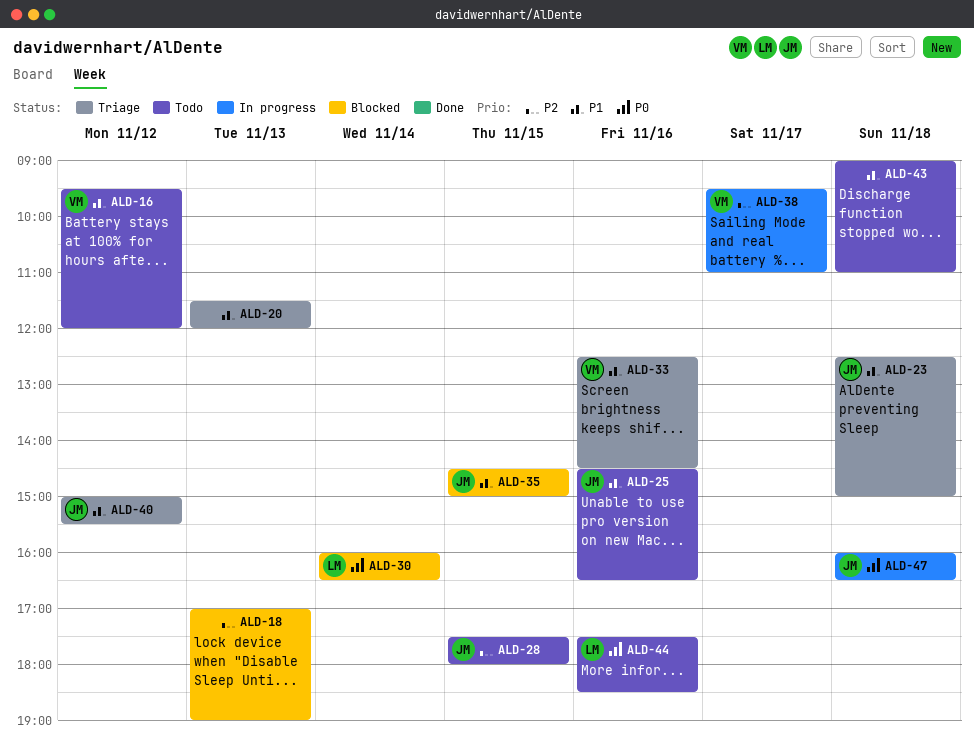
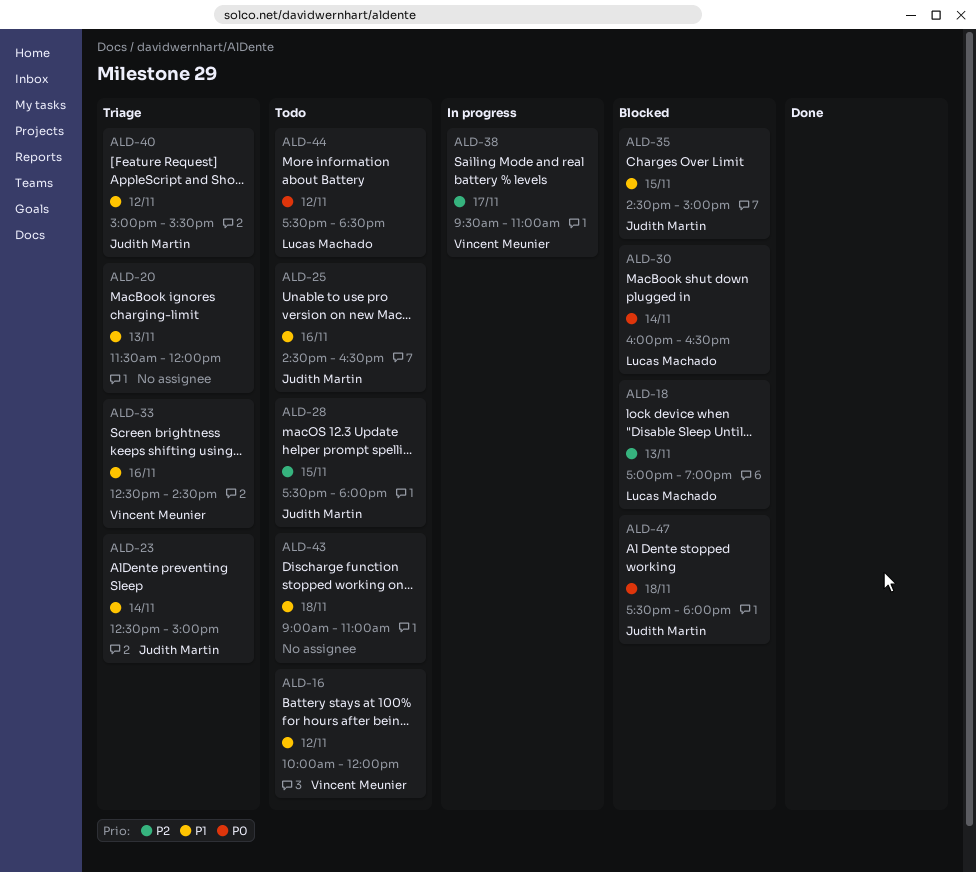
ALD-16, begins: 09:30 -> 10:00
ALD-18, owner: none -> Lucas Machado
ALD-23, day: Nov 18 -> Nov 14
ALD-44, day: Nov 16 -> Nov 12
ALD-47, status: In progress -> Blocked
ALD-47, begins: 16:00 -> 17:30
ALD-47, ends: 16:30 -> 18:00

